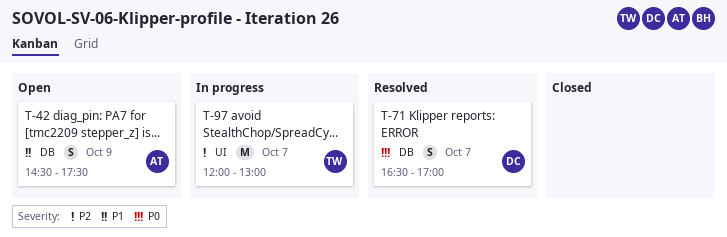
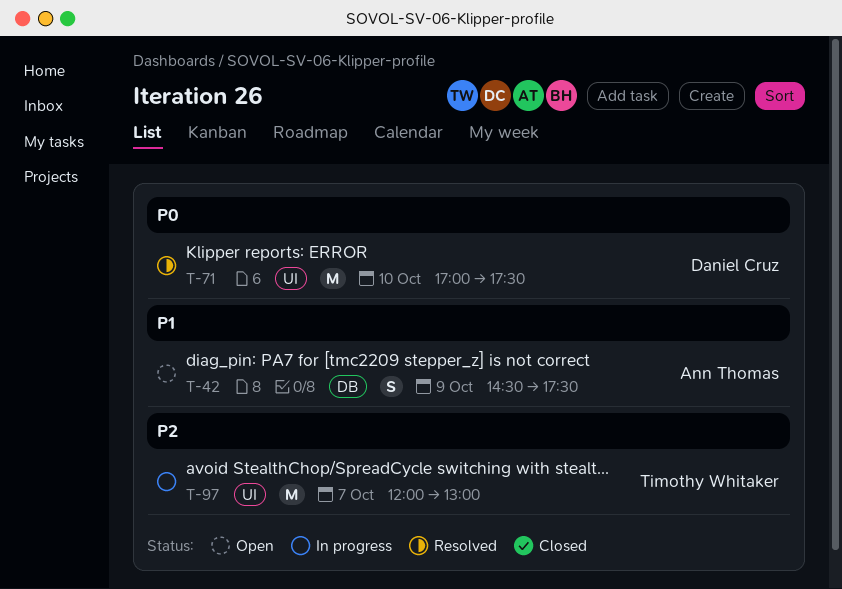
T-71, label: DB -> UI
T-71, estimate: S -> M
T-71, day: Oct 7 -> Oct 10
T-71, begins: 16:30 -> 17:00
T-71, ends: 17:00 -> 17:30

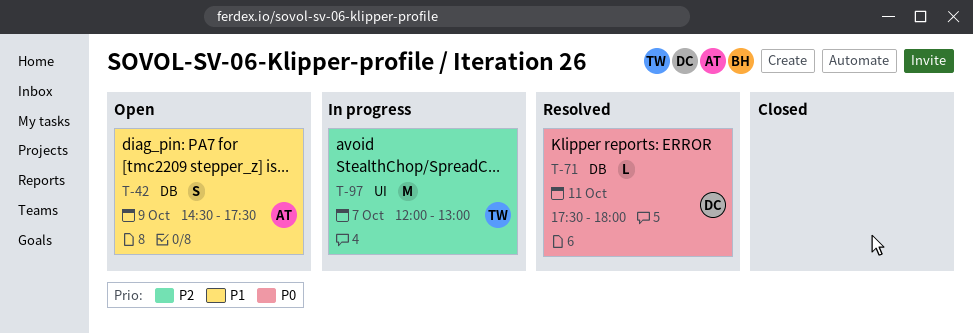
T-71, label: UI -> DB
T-71, estimate: M -> L
T-71, day: Oct 10 -> Oct 11
T-71, begins: 17:00 -> 17:30
T-71, ends: 17:30 -> 18:00

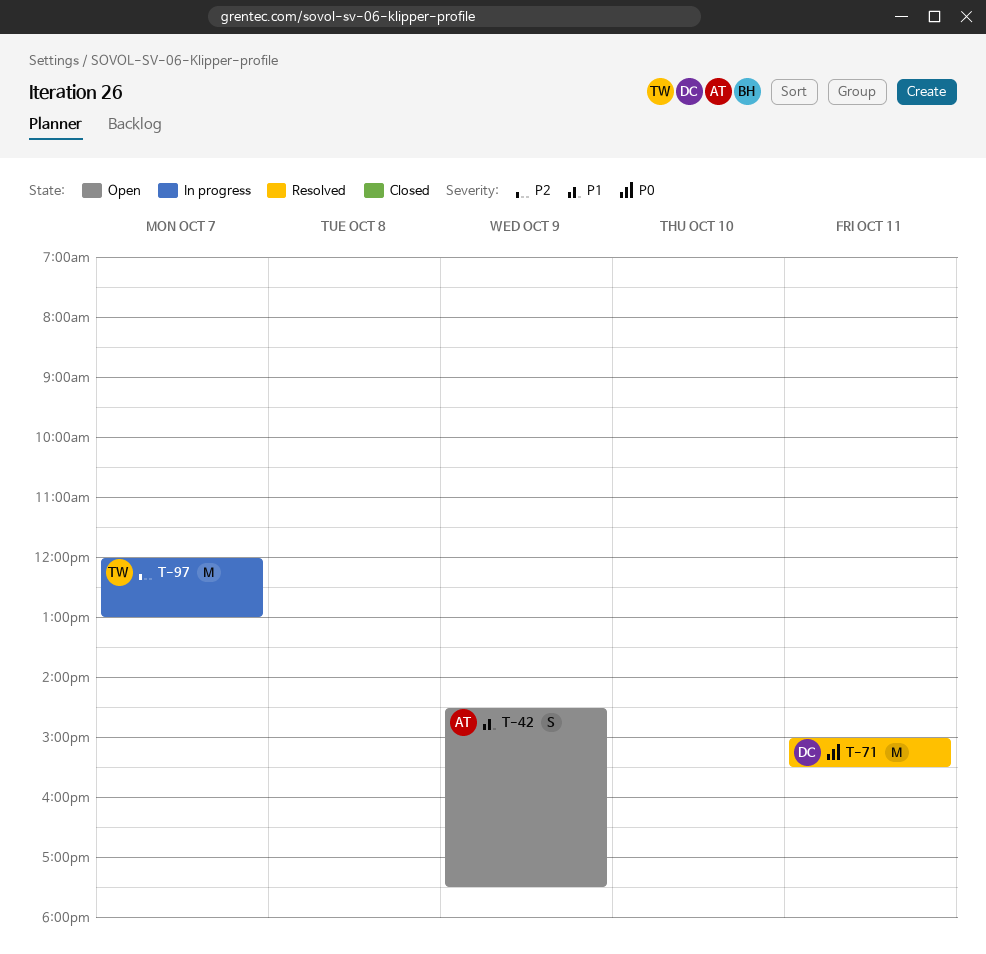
T-71, estimate: L -> M
T-71, begins: 17:30 -> 15:00
T-71, ends: 18:00 -> 15:30

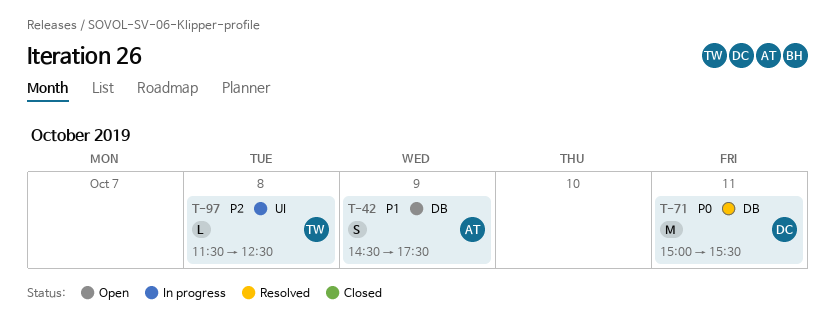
T-97, estimate: M -> L
T-97, day: Oct 7 -> Oct 8
T-97, begins: 12:00 -> 11:30
T-97, ends: 13:00 -> 12:30

